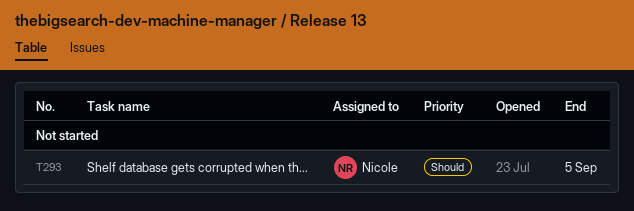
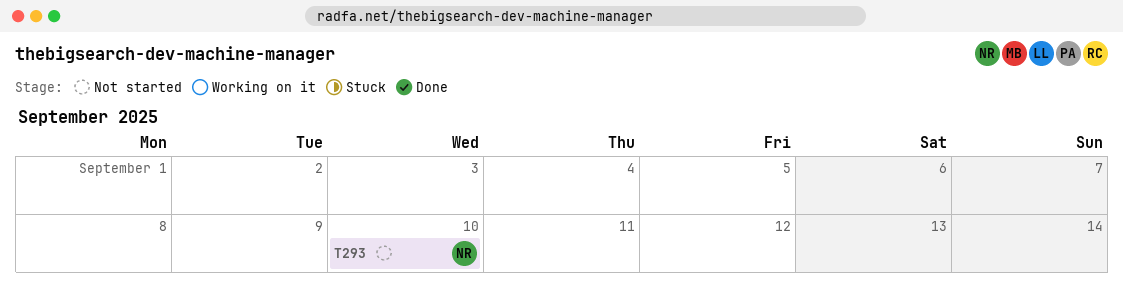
T293, due: Sep 5 -> Sep 10

